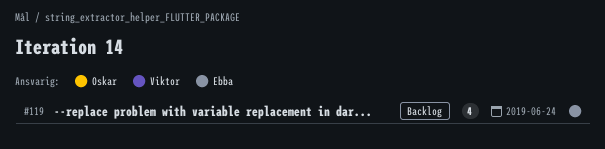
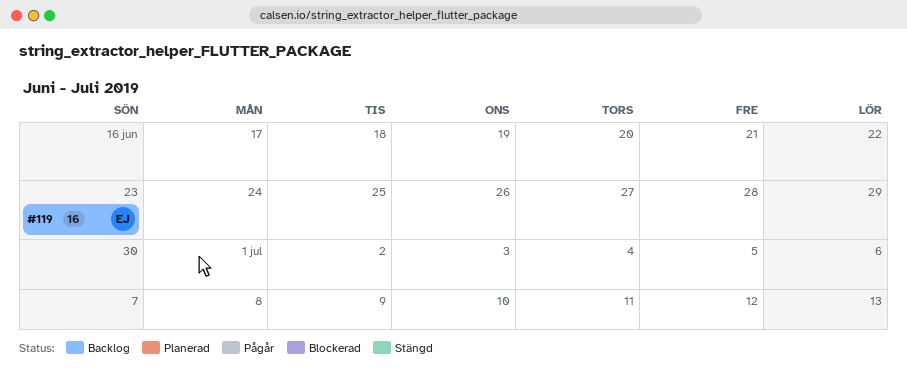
#119, estimate: 4 -> 16
#119, due: Jun 24 -> Jun 23

